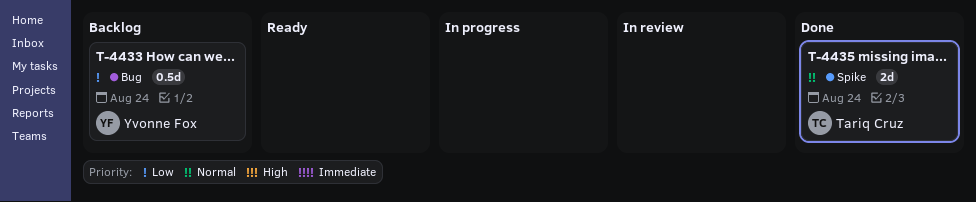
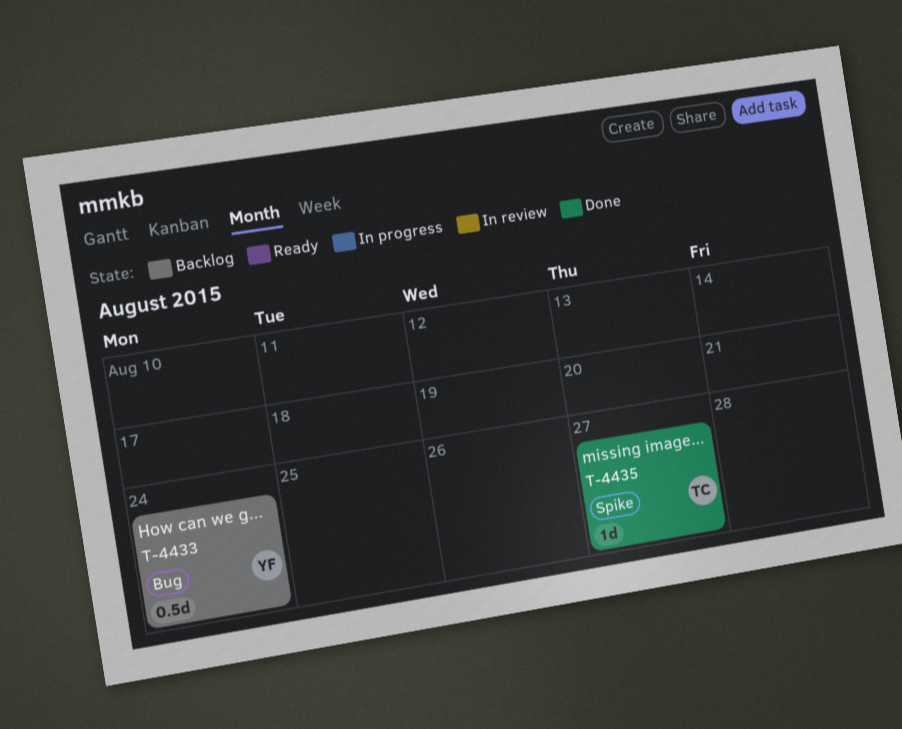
T-4435, estimate: 2d -> 1d
T-4435, due: Aug 24 -> Aug 27

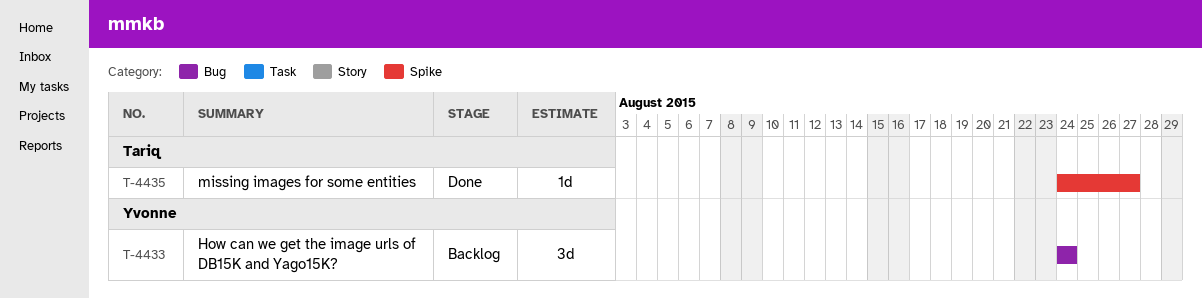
T-4433, estimate: 0.5d -> 3d

